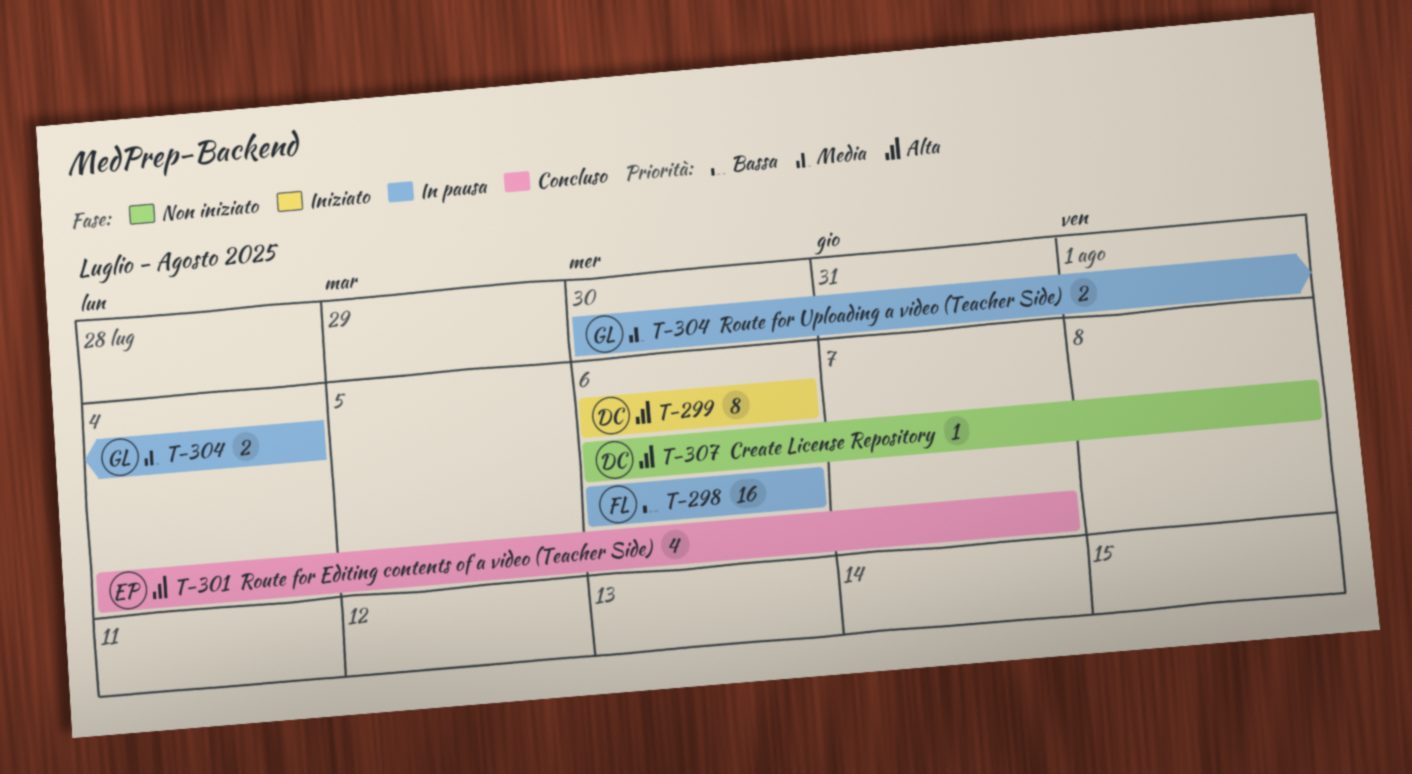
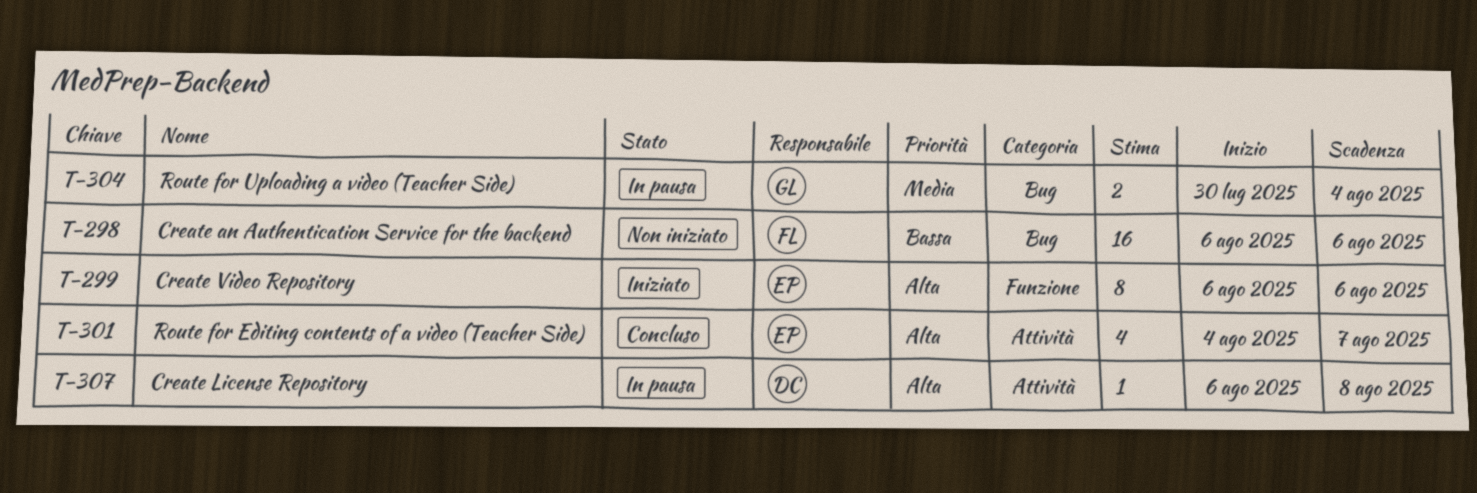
T-298, status: In pausa -> Non iniziato
T-299, owner: DC -> EP
T-307, status: Non iniziato -> In pausa

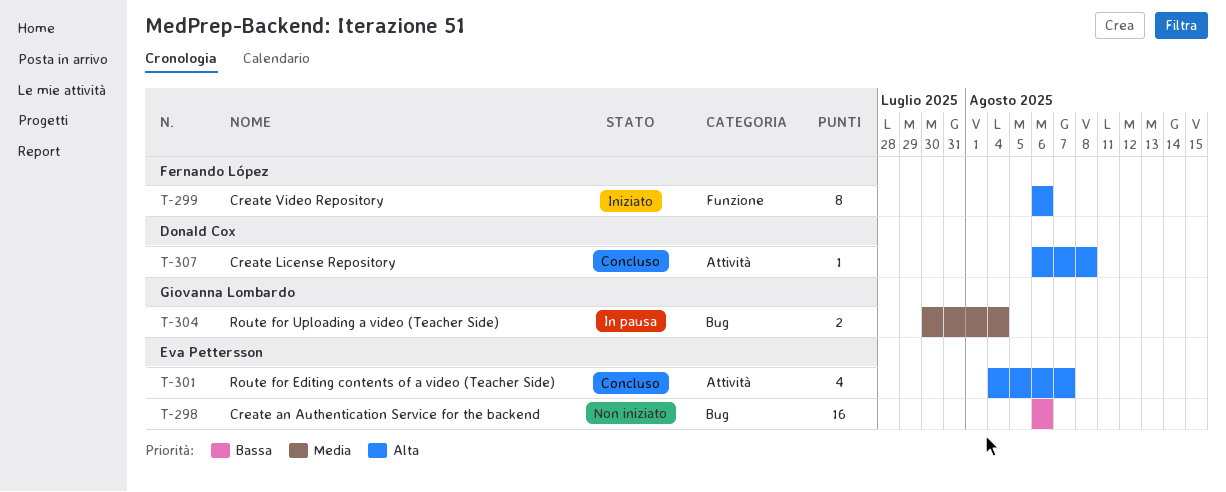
T-298, owner: Fernando López -> Eva Pettersson
T-299, owner: Eva Pettersson -> Fernando López
T-307, status: In pausa -> Concluso

